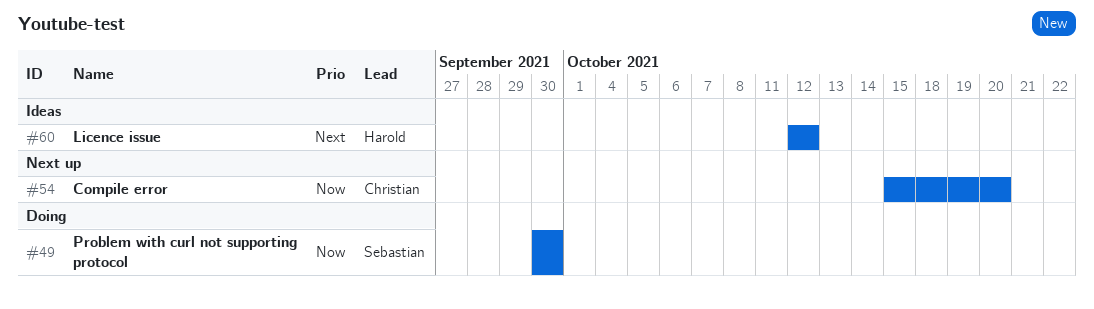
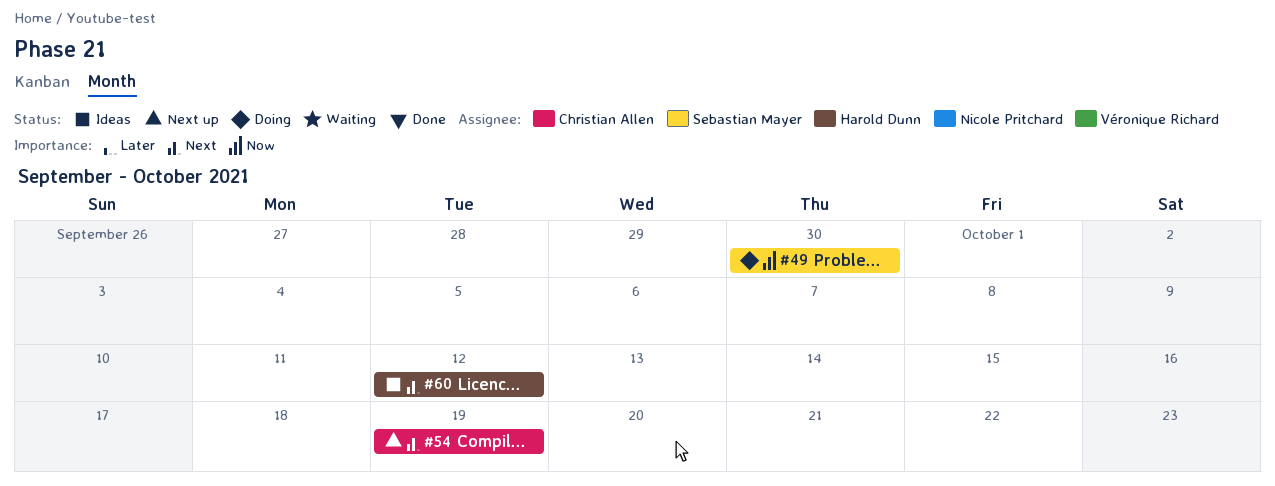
#54, priority: Now -> Next
#54, start: Oct 15 -> Oct 19
#54, due: Oct 20 -> Oct 19

